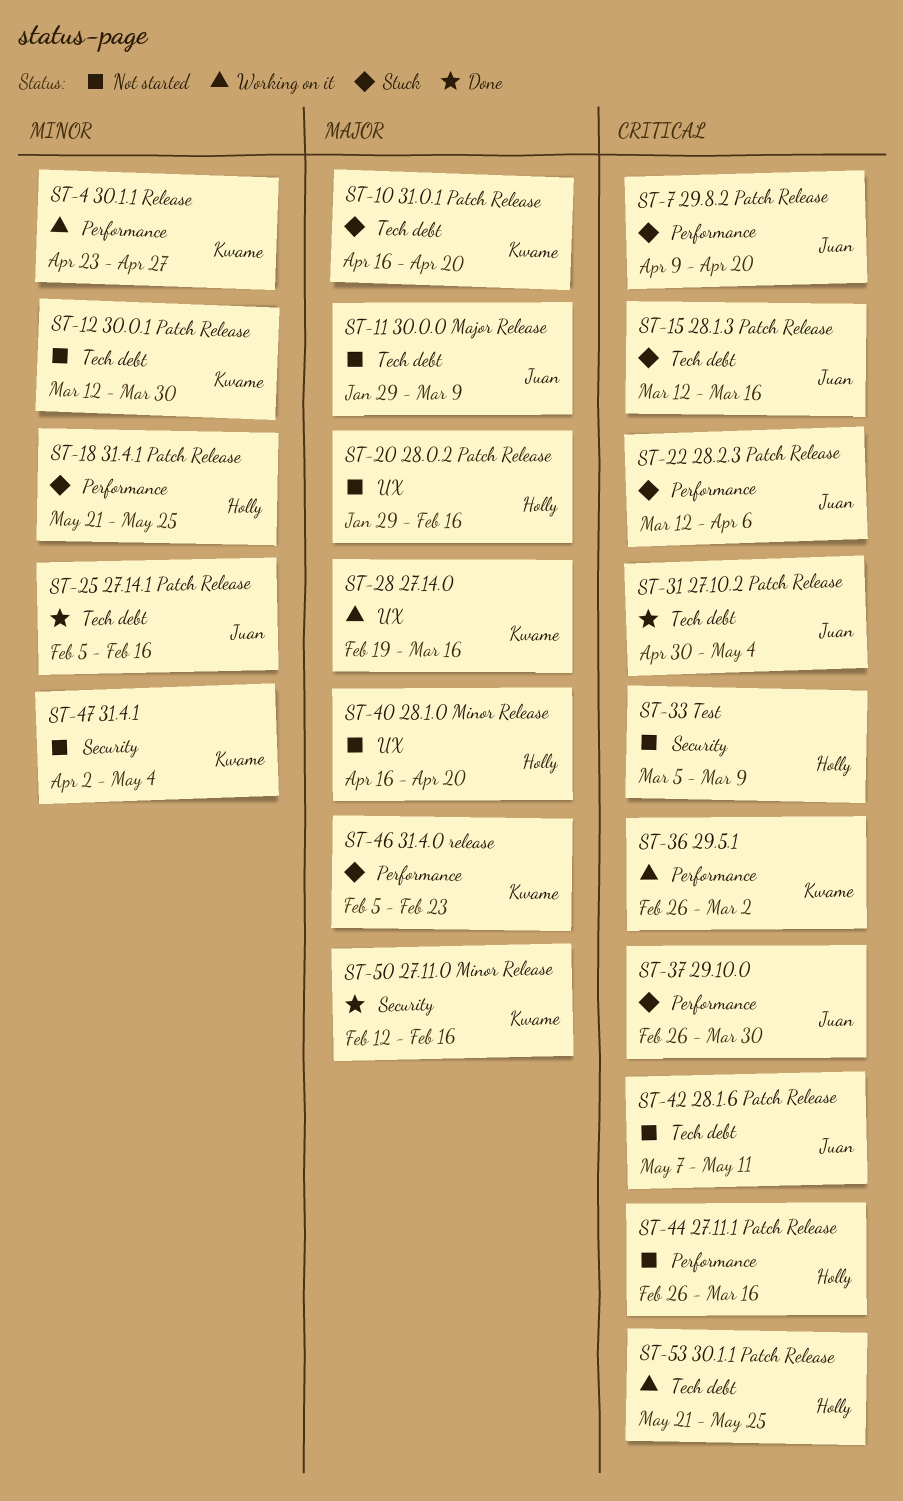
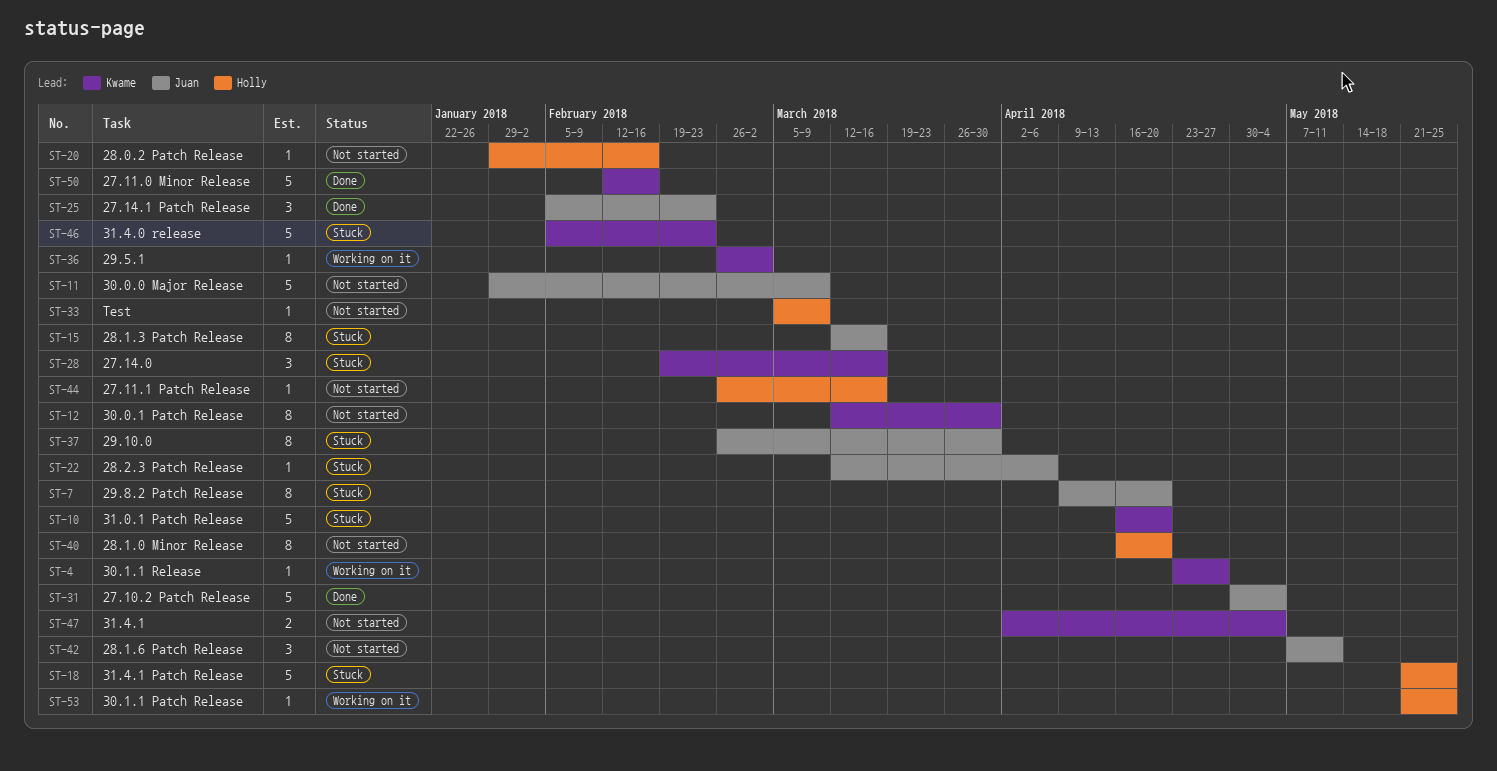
ST-25, due: Feb 16 -> Feb 23
ST-28, status: Working on it -> Stuck

